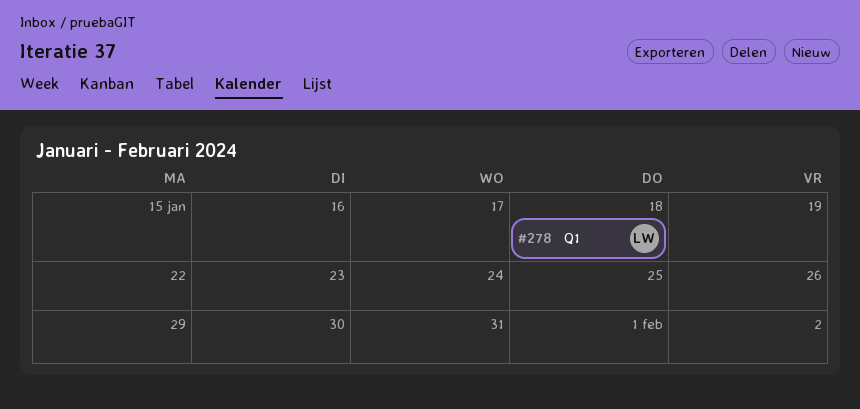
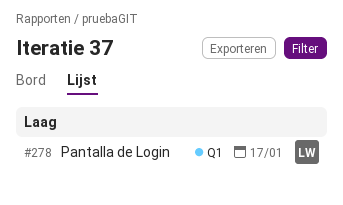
#278, due: Jan 18 -> Jan 17

